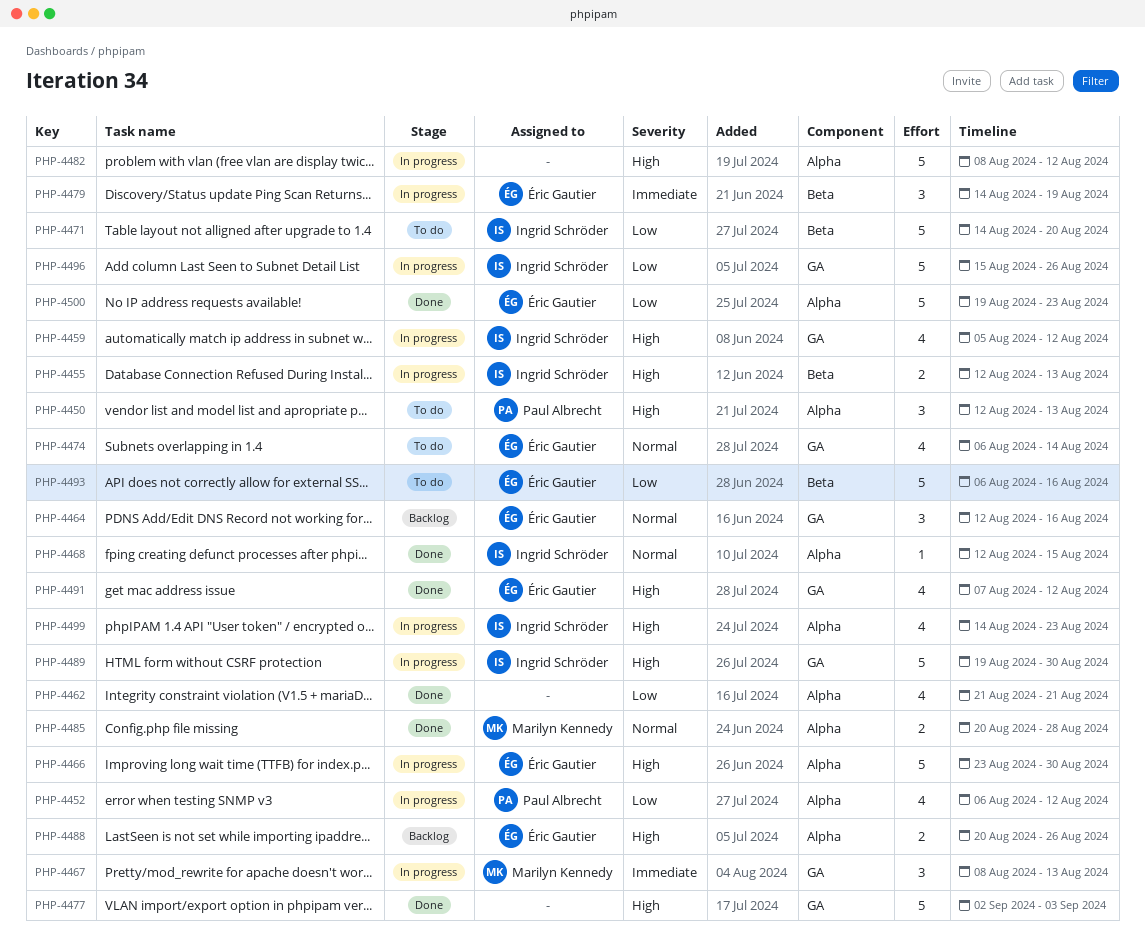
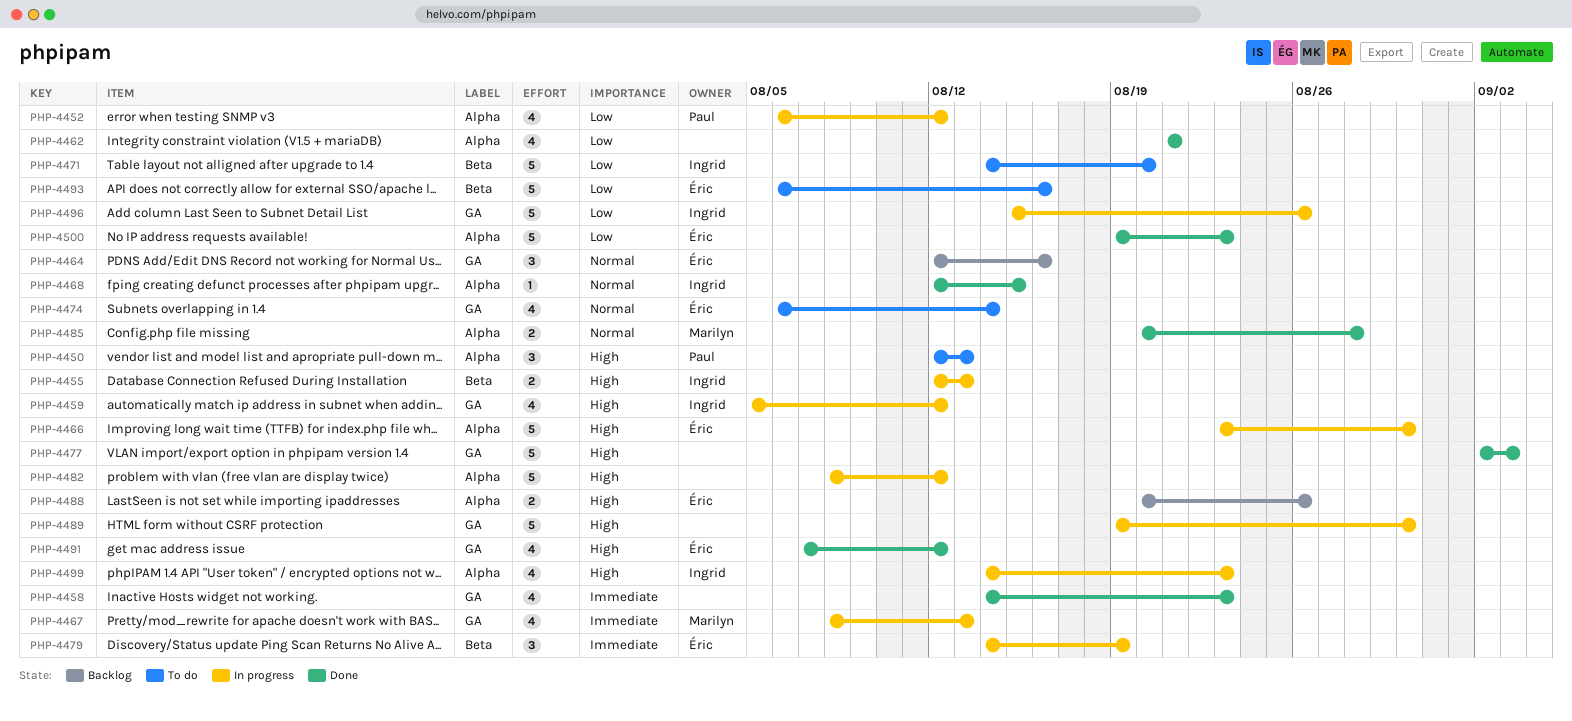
PHP-4458: none -> present
PHP-4467, estimate: 3 -> 4
PHP-4489, owner: Ingrid Schröder -> none

